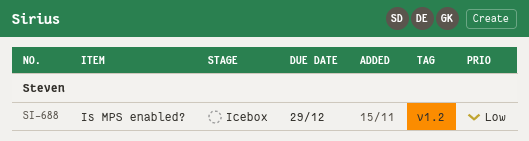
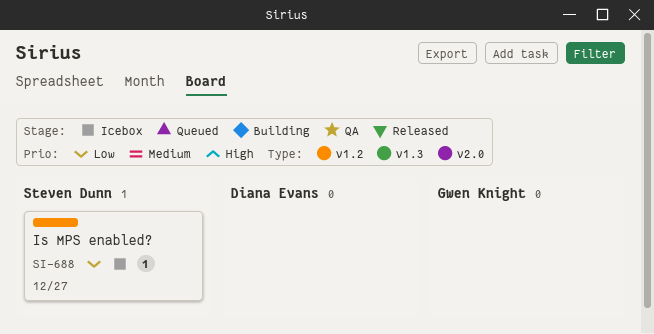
SI-688, due: Dec 29 -> Dec 27

